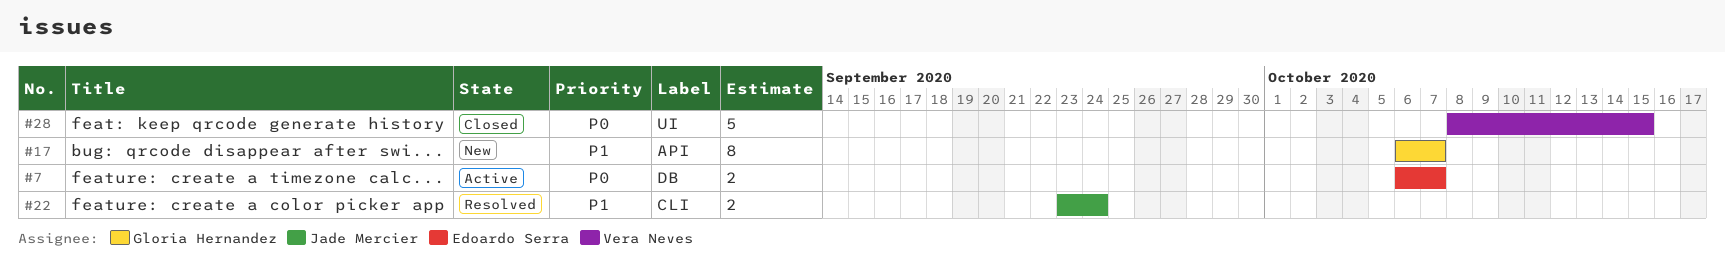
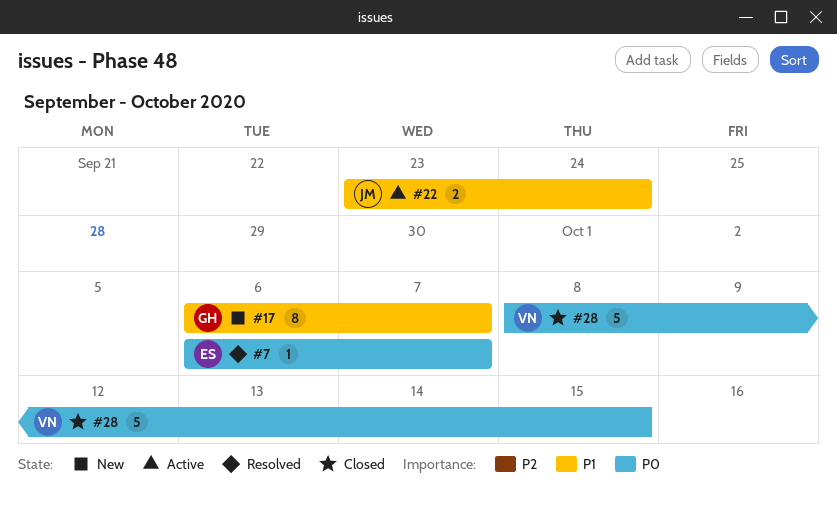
#7, status: Active -> Resolved
#7, estimate: 2 -> 1
#22, status: Resolved -> Active

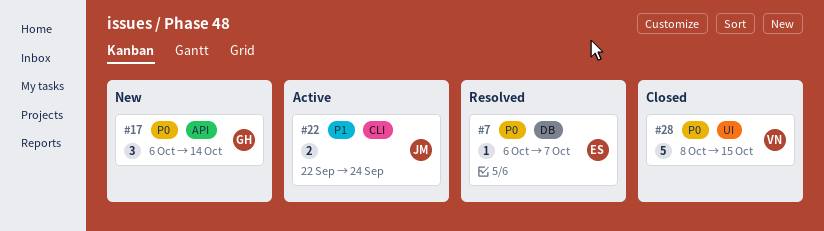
#17, priority: P1 -> P0
#17, estimate: 8 -> 3
#17, due: Oct 7 -> Oct 14
#22, start: Sep 23 -> Sep 22

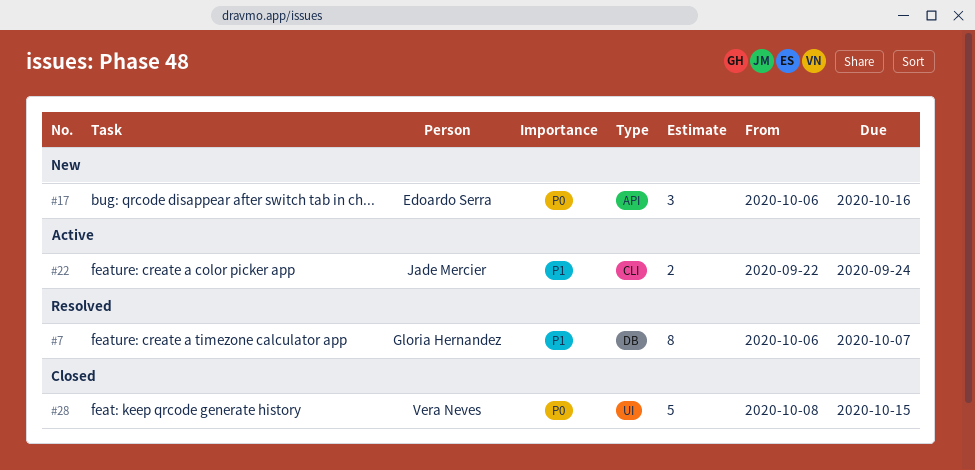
#7, owner: Edoardo Serra -> Gloria Hernandez
#7, priority: P0 -> P1
#7, estimate: 1 -> 8
#17, owner: Gloria Hernandez -> Edoardo Serra
#17, due: Oct 14 -> Oct 16

